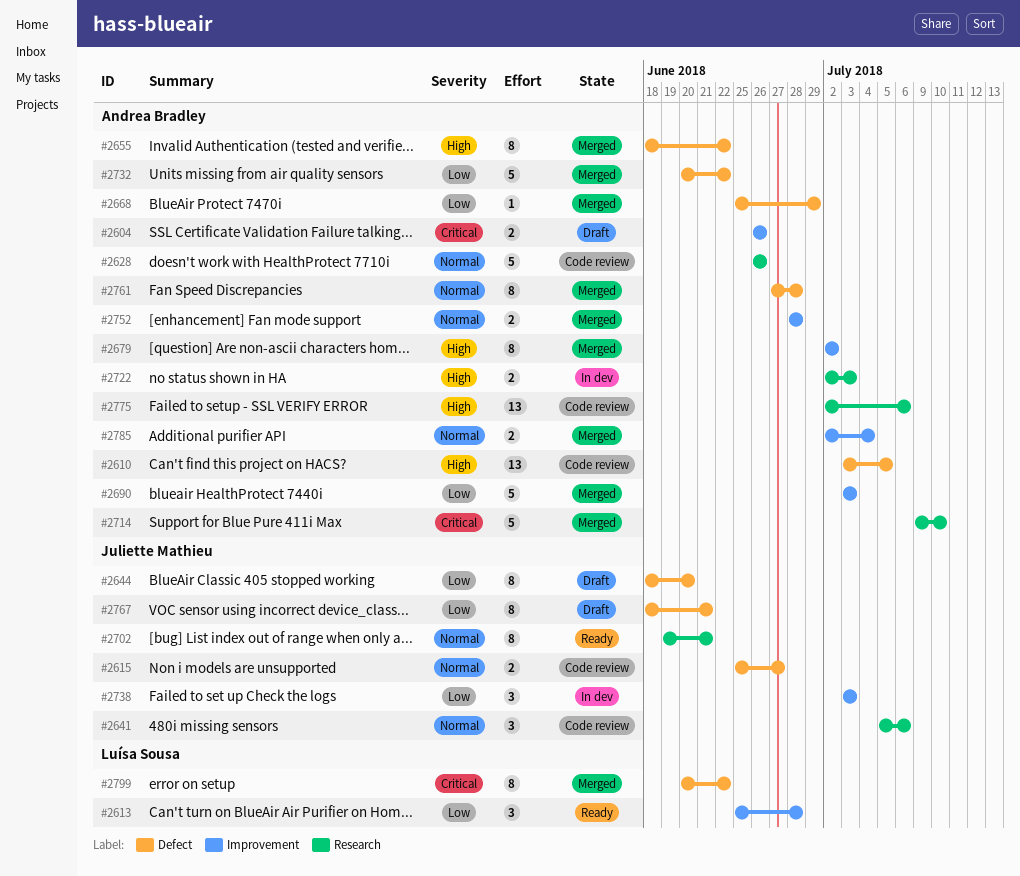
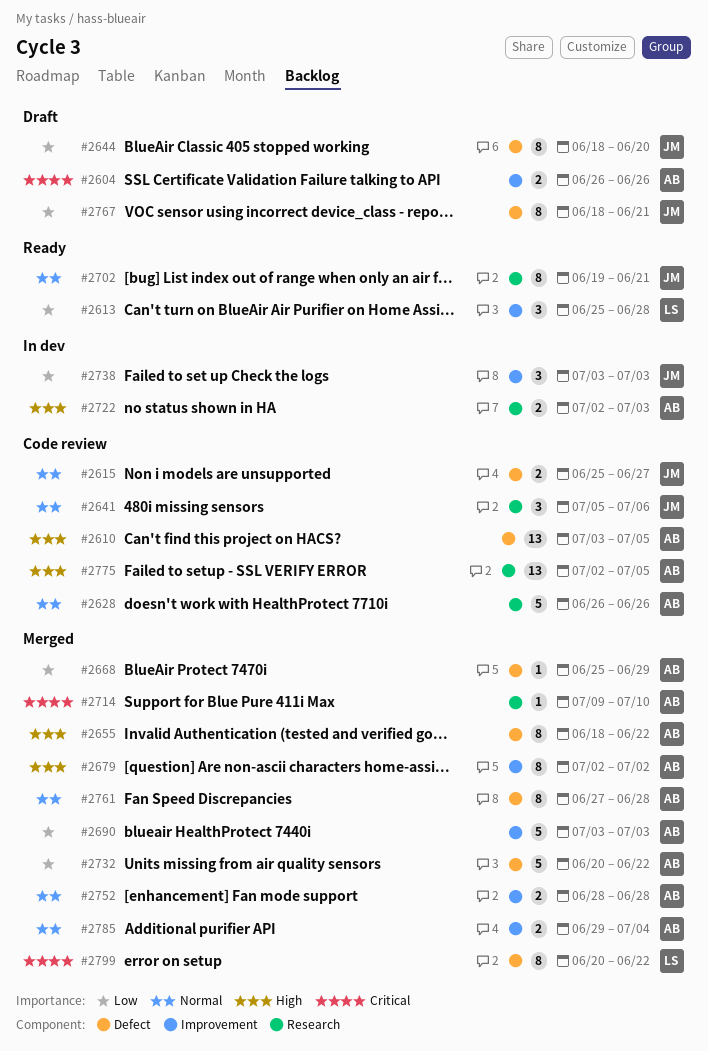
#2714, estimate: 5 -> 1
#2775, due: Jul 6 -> Jul 5
#2785, start: Jul 2 -> Jun 29

